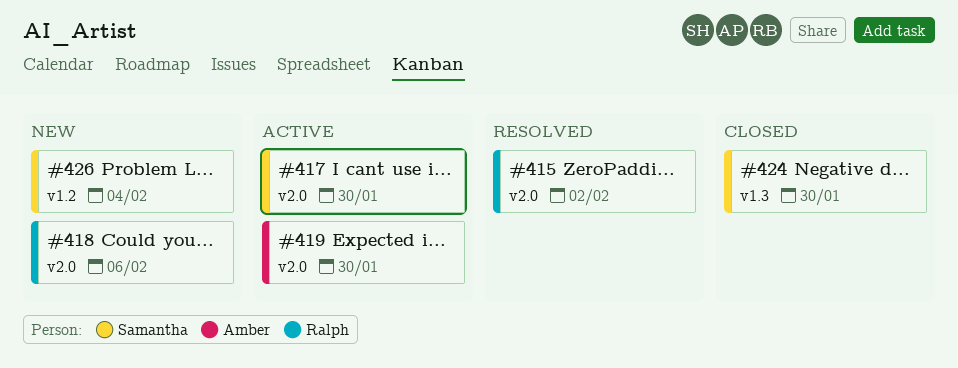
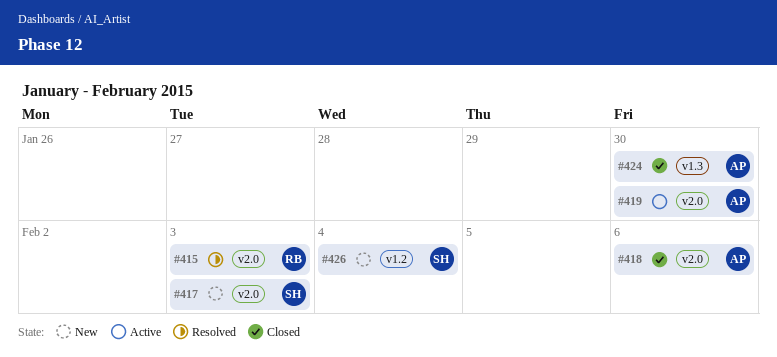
#415, due: Feb 2 -> Feb 3
#417, status: Active -> New
#417, due: Jan 30 -> Feb 3
#418, status: New -> Closed
#418, owner: Ralph -> Amber
#424, owner: Samantha -> Amber

